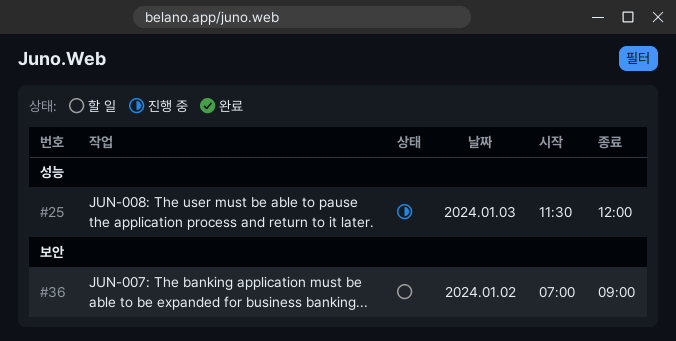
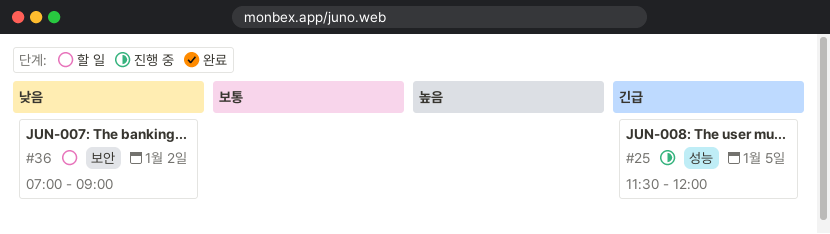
#25, day: Jan 3 -> Jan 5

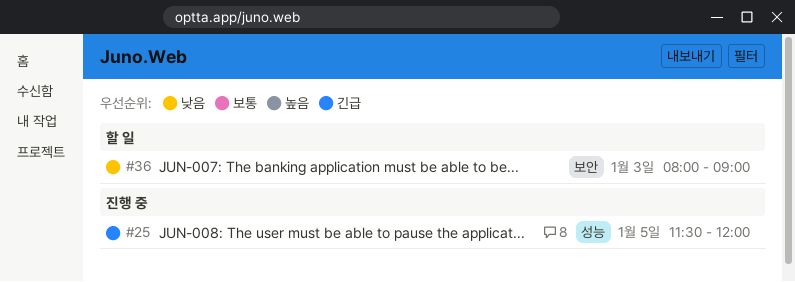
#36, day: Jan 2 -> Jan 3
#36, begins: 07:00 -> 08:00

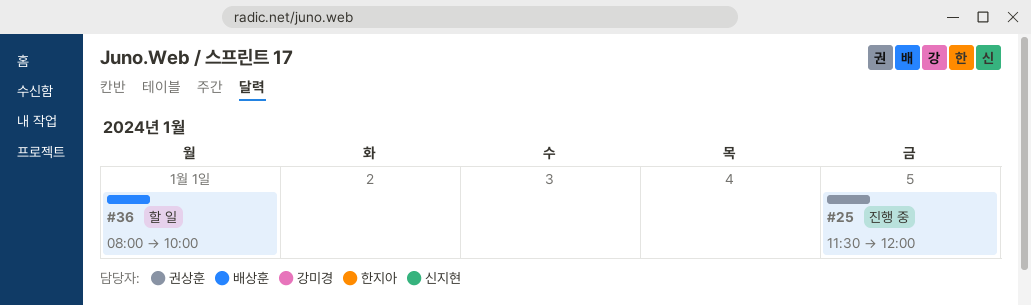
#36, day: Jan 3 -> Jan 1
#36, ends: 09:00 -> 10:00

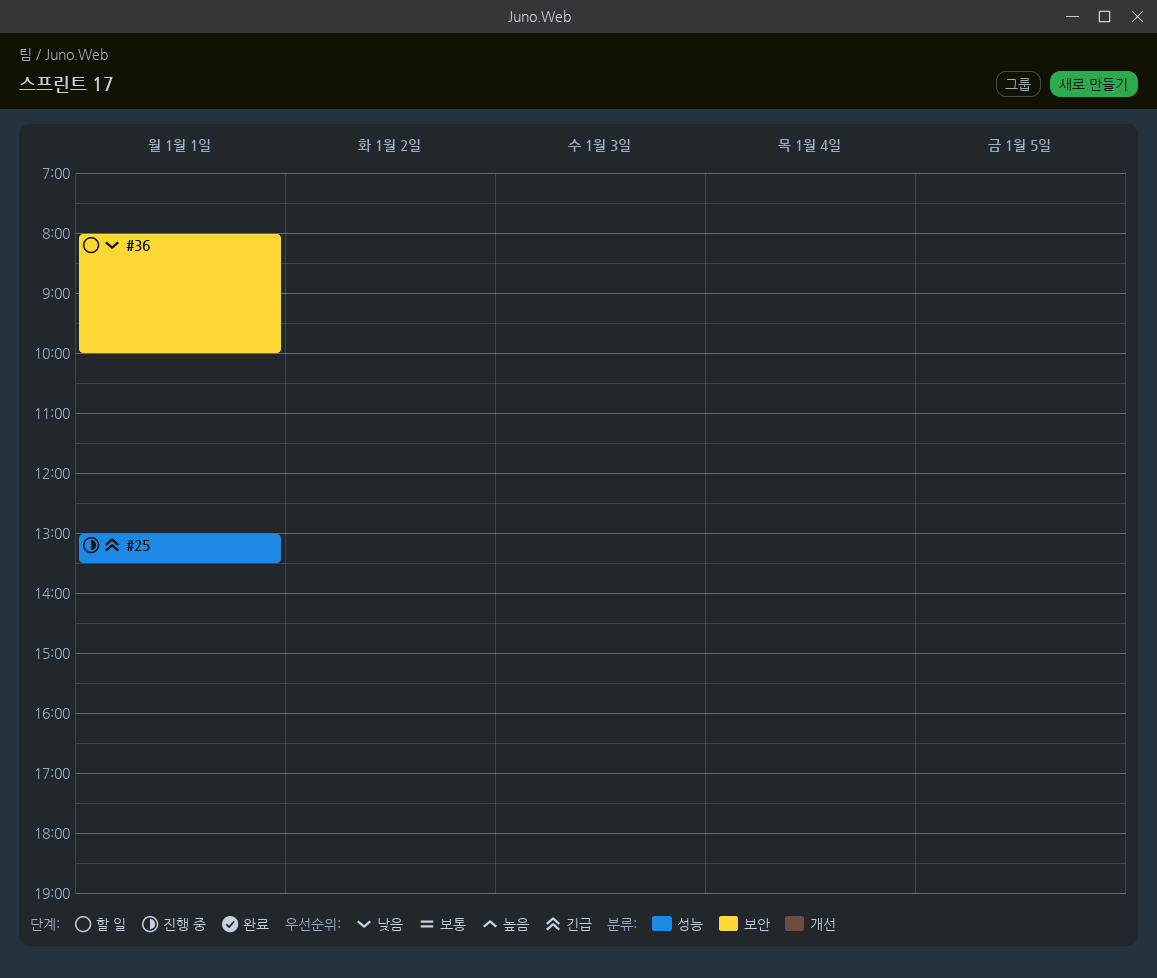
#25, day: Jan 5 -> Jan 1
#25, begins: 11:30 -> 13:00
#25, ends: 12:00 -> 13:30

